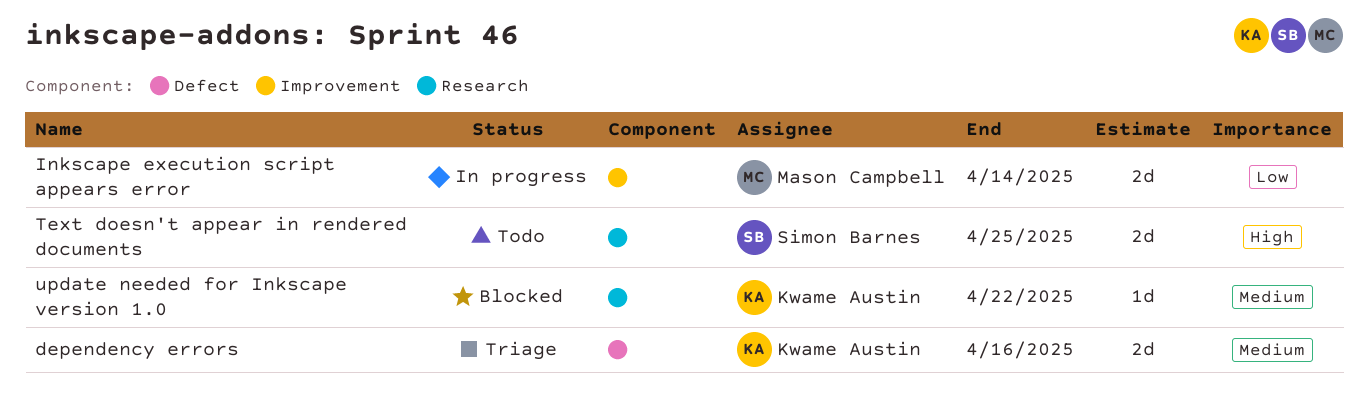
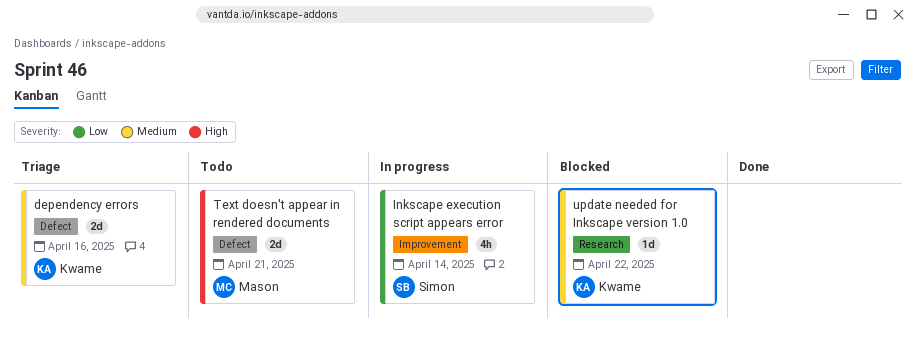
Inkscape execution script appears error, owner: Mason Campbell -> Simon Barnes
Inkscape execution script appears error, estimate: 2d -> 4h
Text doesn't appear in rendered documents, owner: Simon Barnes -> Mason Campbell
Text doesn't appear in rendered documents, label: Research -> Defect
Text doesn't appear in rendered documents, due: Apr 25 -> Apr 21

